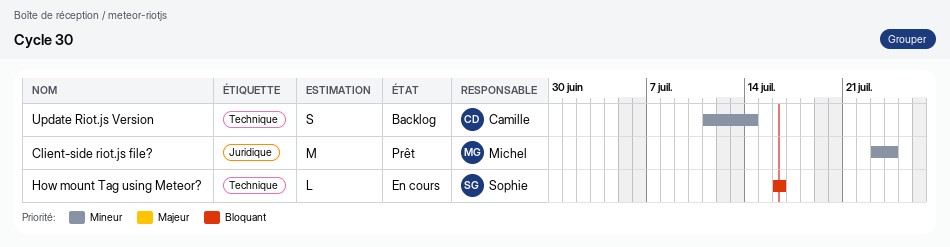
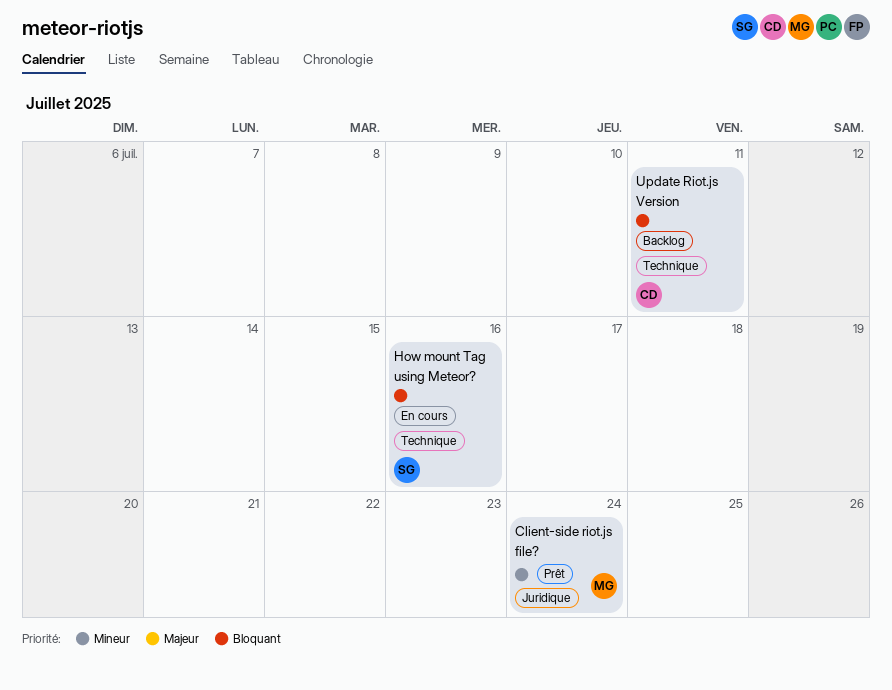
Update Riot.js Version, priority: Mineur -> Bloquant
Update Riot.js Version, due: Jul 14 -> Jul 11

